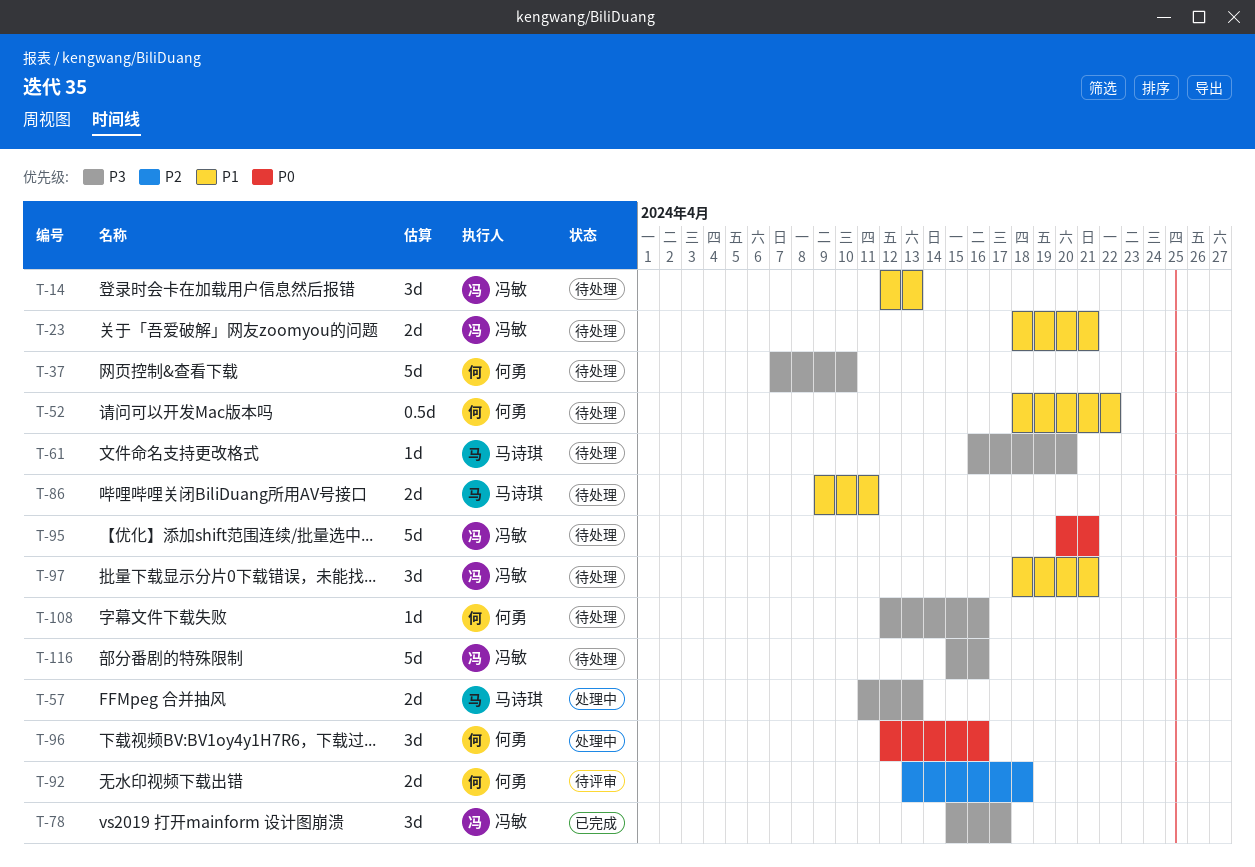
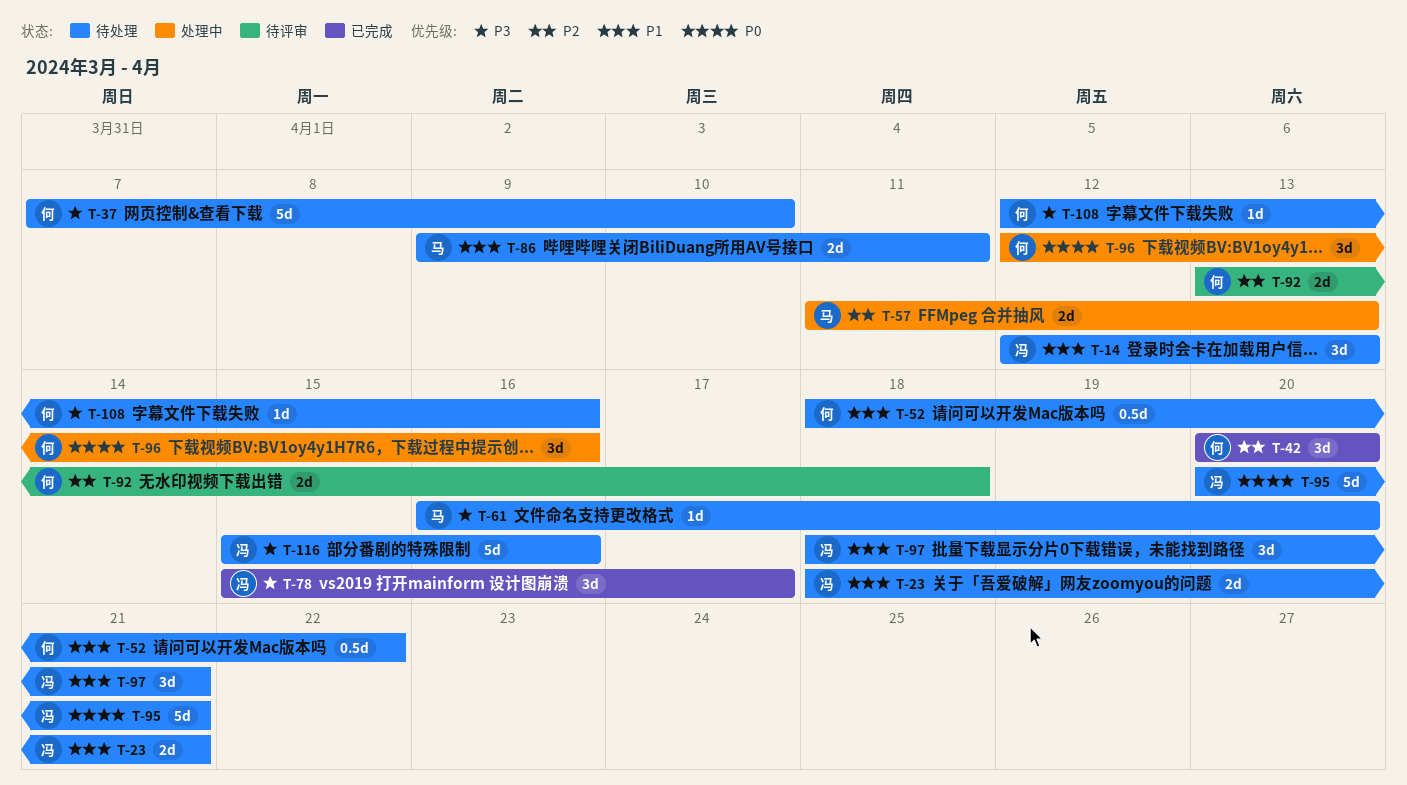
T-42: none -> present
T-57, priority: P3 -> P2

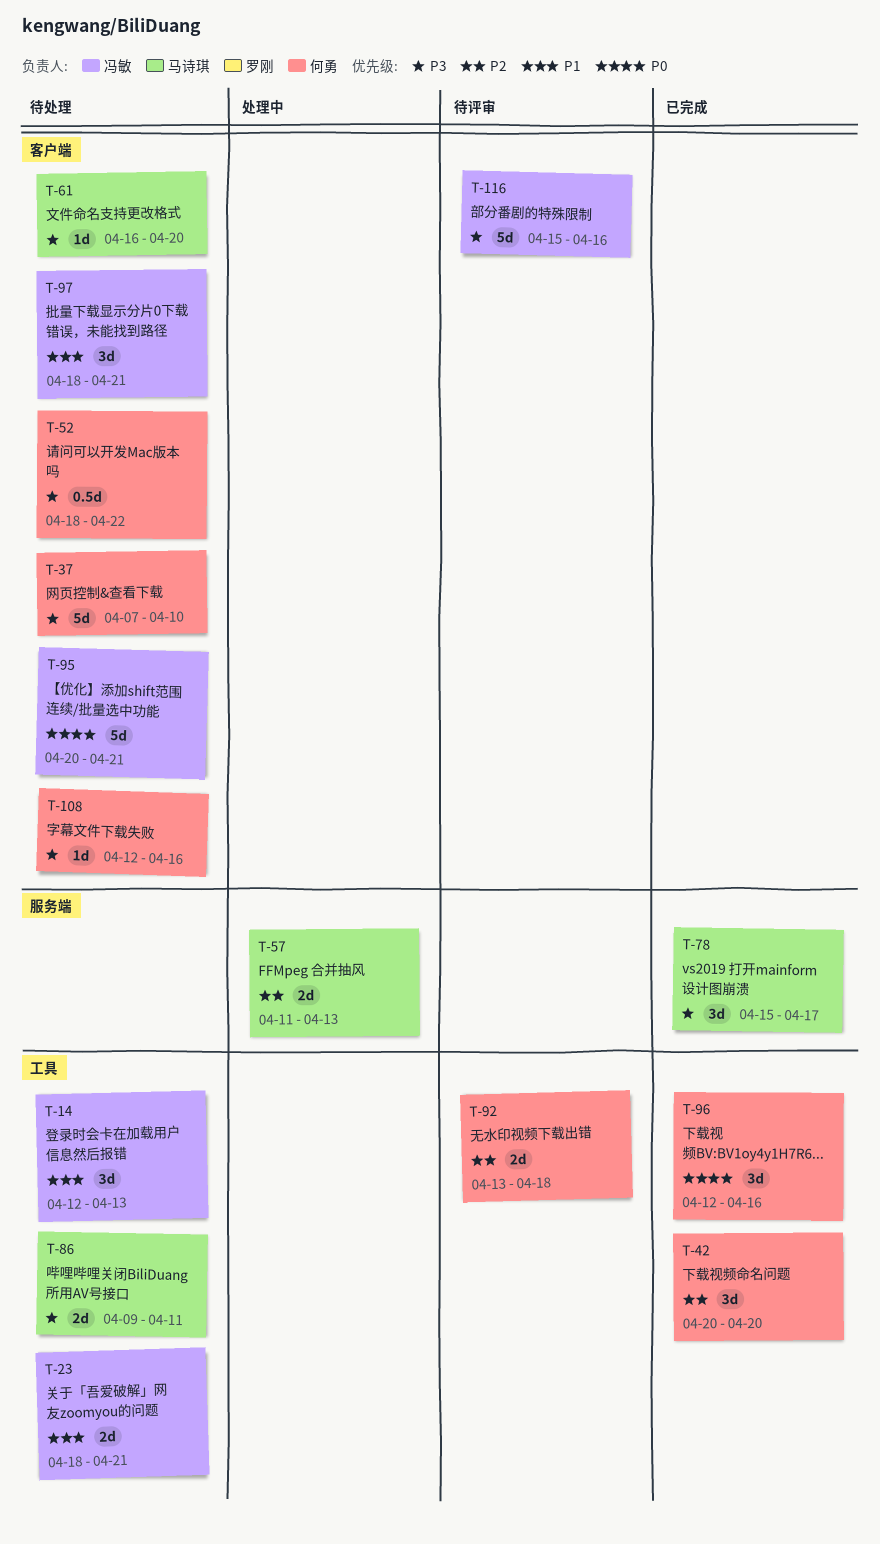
T-52, priority: P1 -> P3
T-78, owner: 冯敏 -> 马诗琪
T-86, priority: P1 -> P3
T-96, status: 处理中 -> 已完成
T-116, status: 待处理 -> 待评审

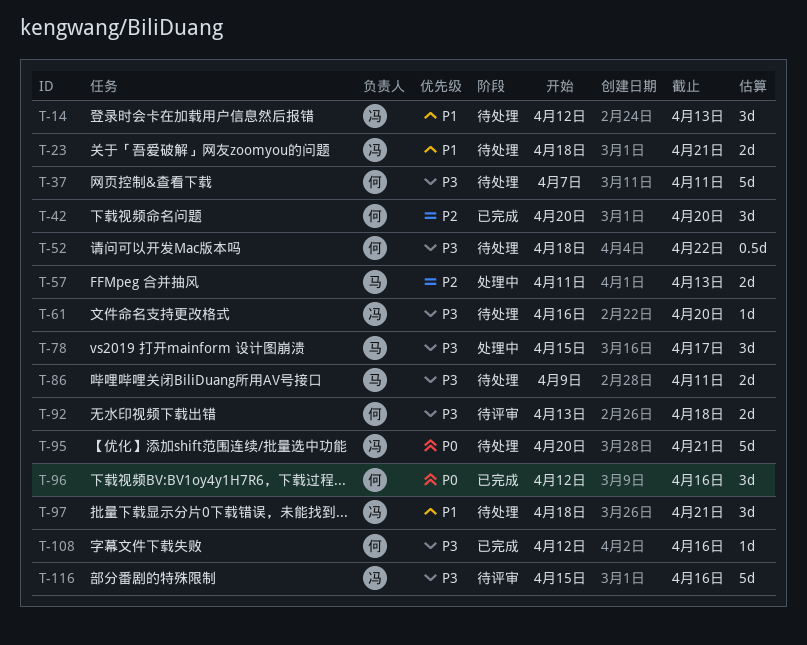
T-37, due: Apr 10 -> Apr 11
T-61, owner: 马诗琪 -> 冯敏
T-78, status: 已完成 -> 处理中
T-92, priority: P2 -> P3
T-108, status: 待处理 -> 已完成

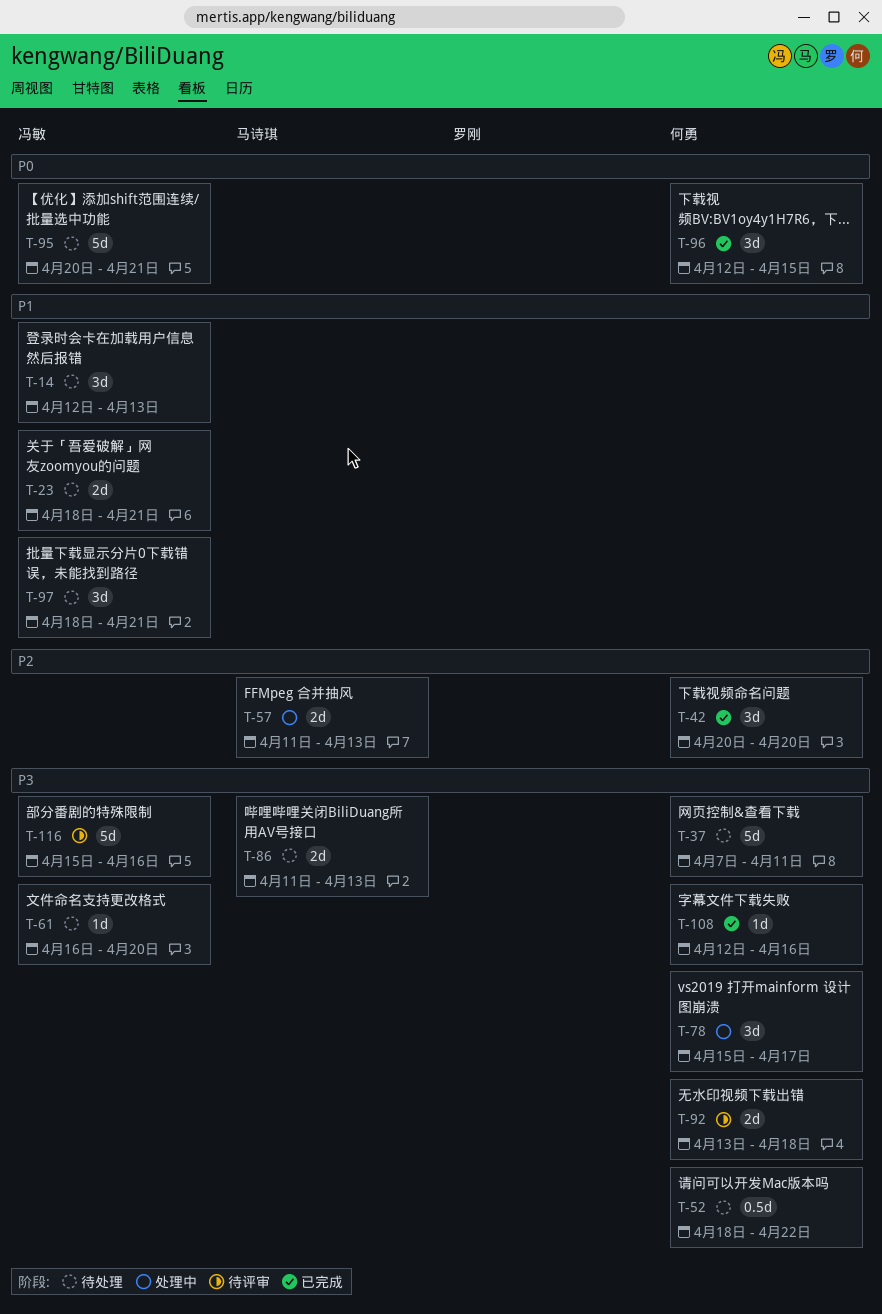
T-78, owner: 马诗琪 -> 何勇
T-86, start: Apr 9 -> Apr 11
T-86, due: Apr 11 -> Apr 13
T-96, due: Apr 16 -> Apr 15

